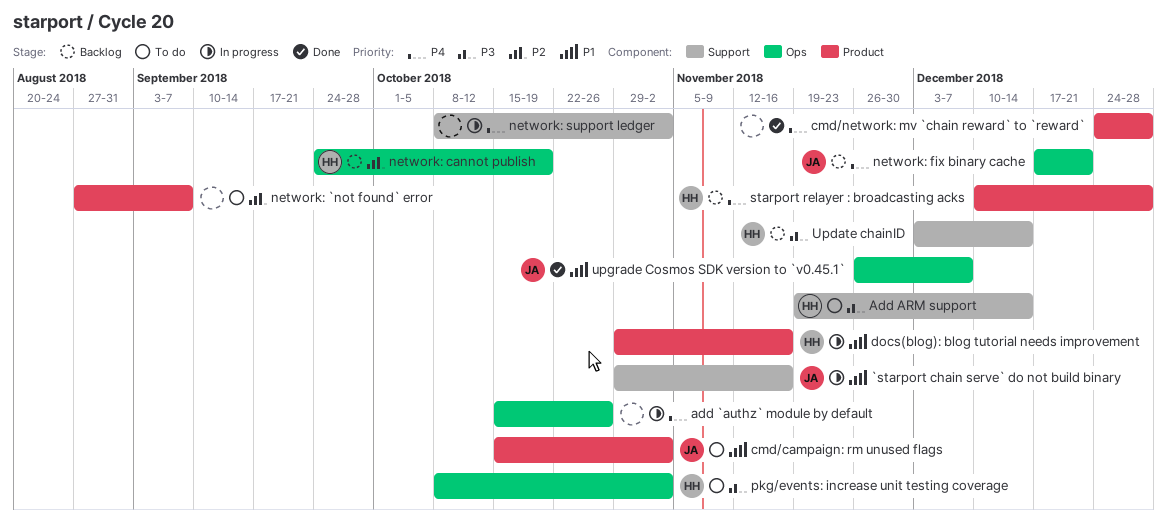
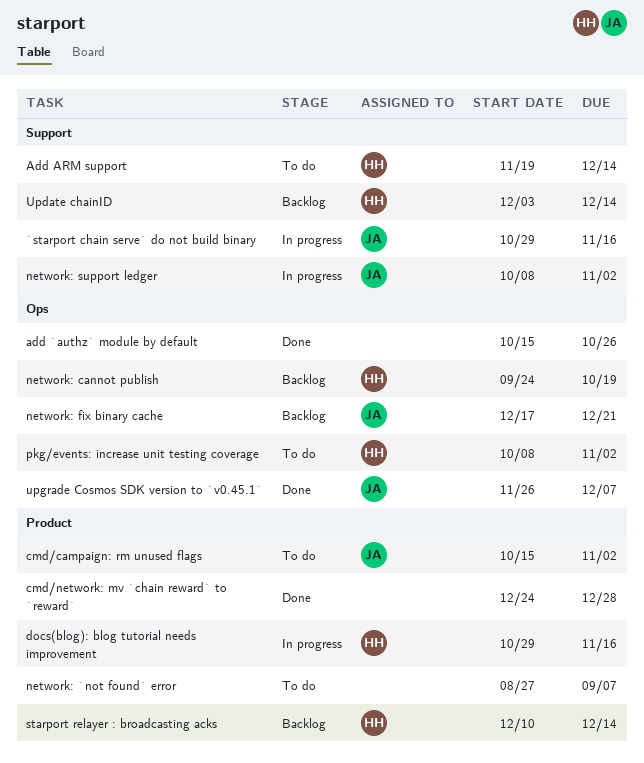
add `authz` module by default, status: In progress -> Done
network: support ledger, owner: none -> JA
starport relayer : broadcasting acks, due: Dec 28 -> Dec 14

